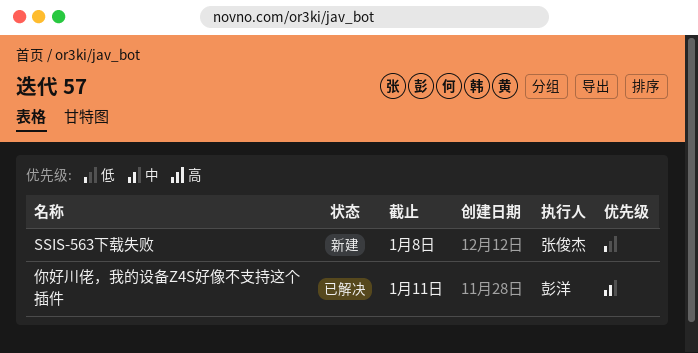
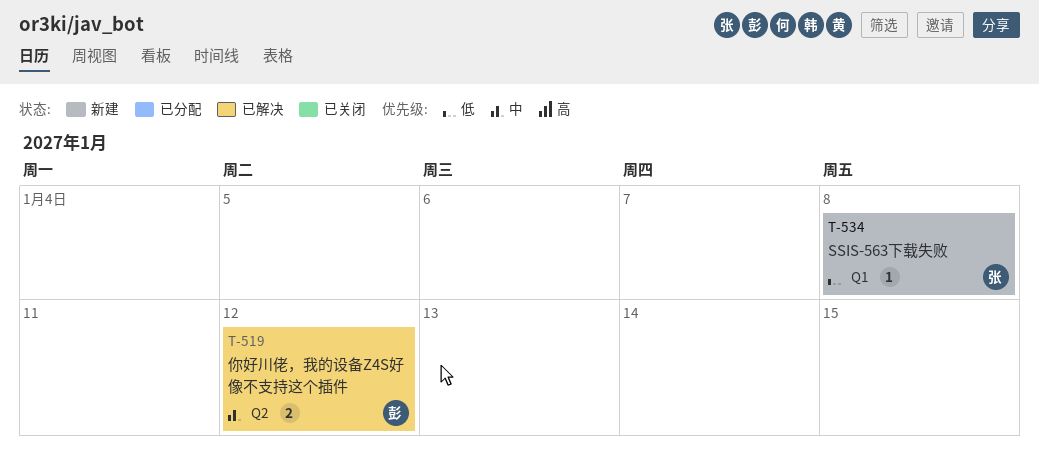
你好川佬，我的设备Z4S好像不支持这个插件, due: Jan 11 -> Jan 12

